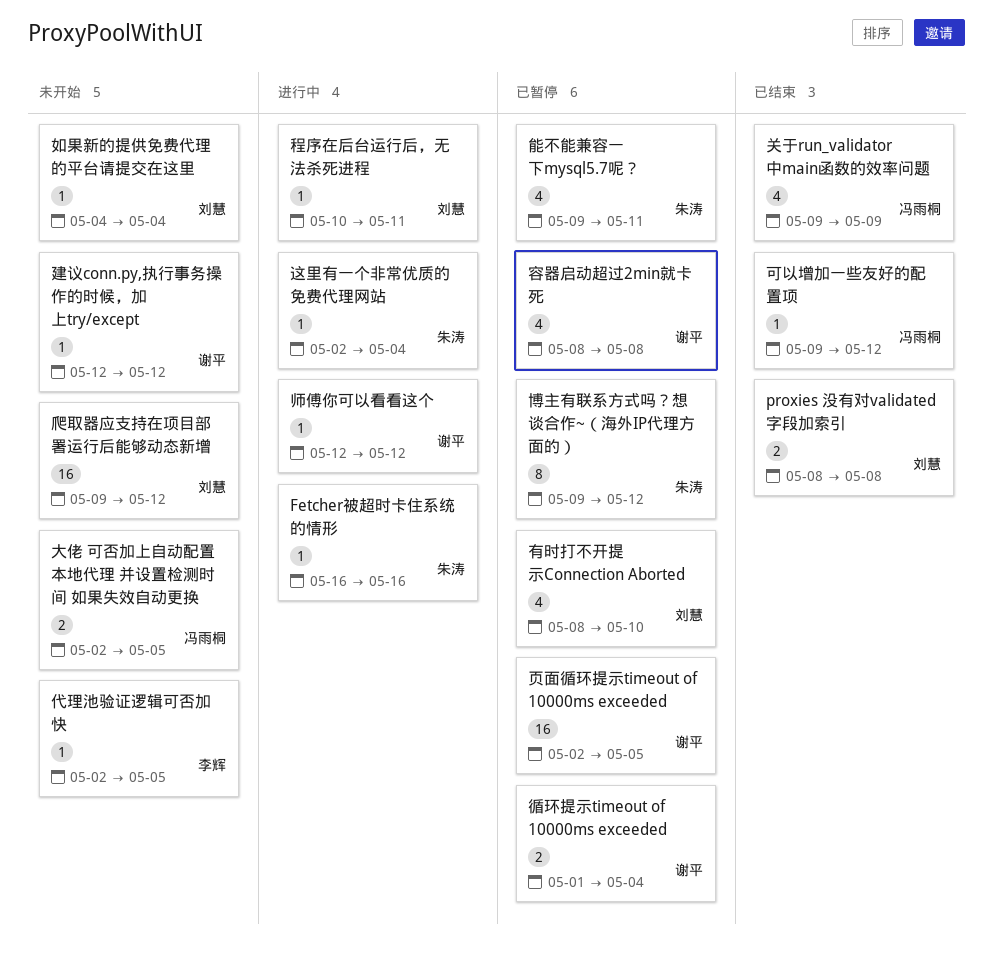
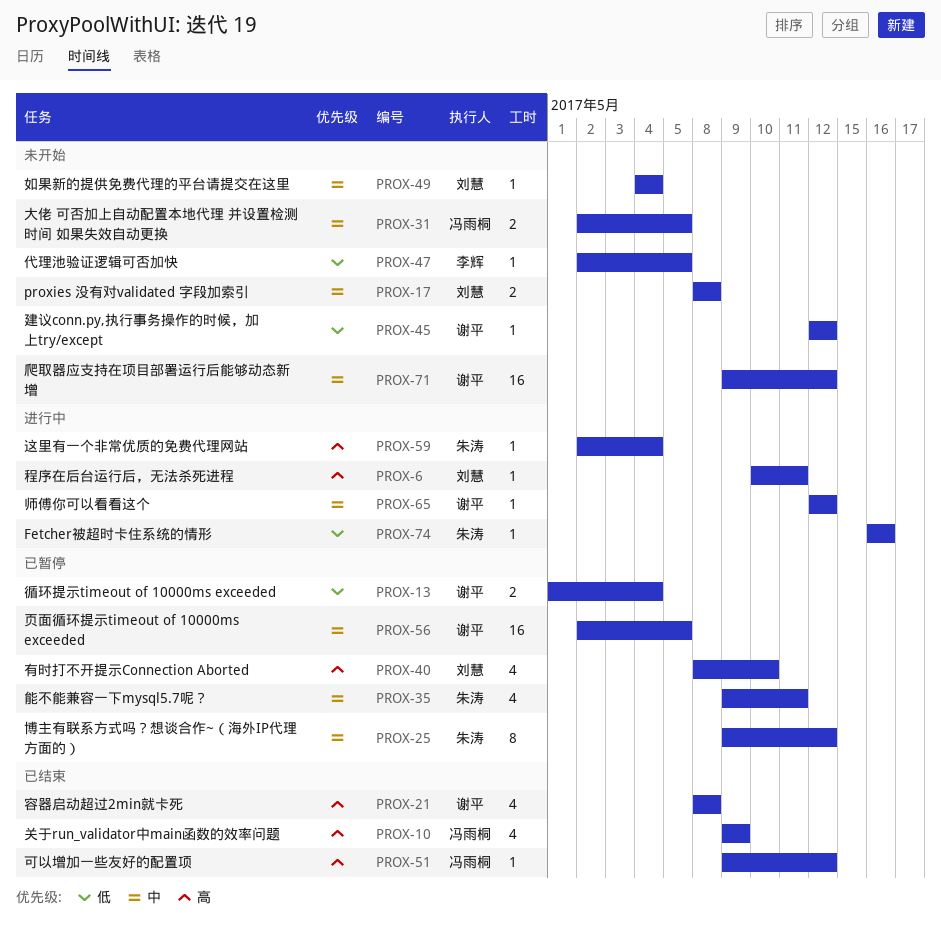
proxies 没有对validated 字段加索引, status: 已结束 -> 未开始
容器启动超过2min就卡死, status: 已暂停 -> 已结束
爬取器应支持在项目部署运行后能够动态新增, owner: 刘慧 -> 谢平

